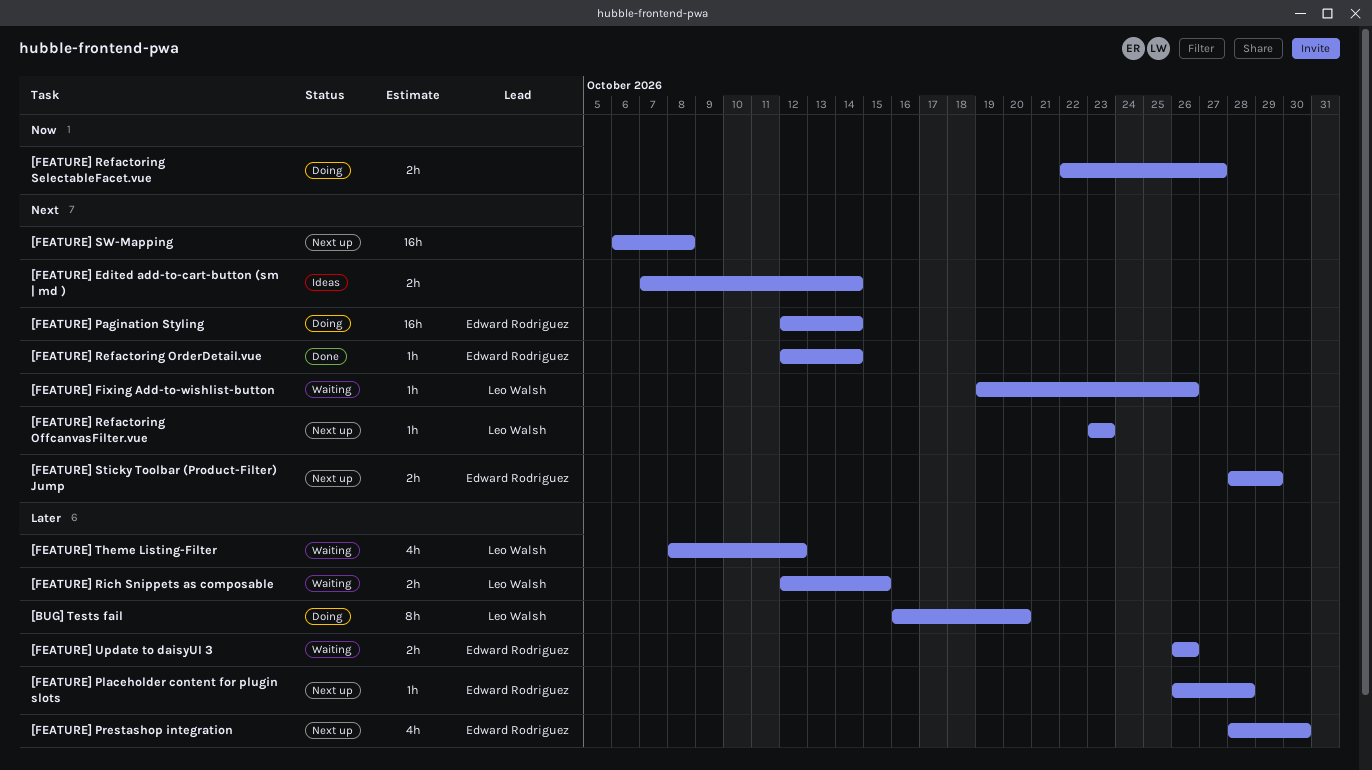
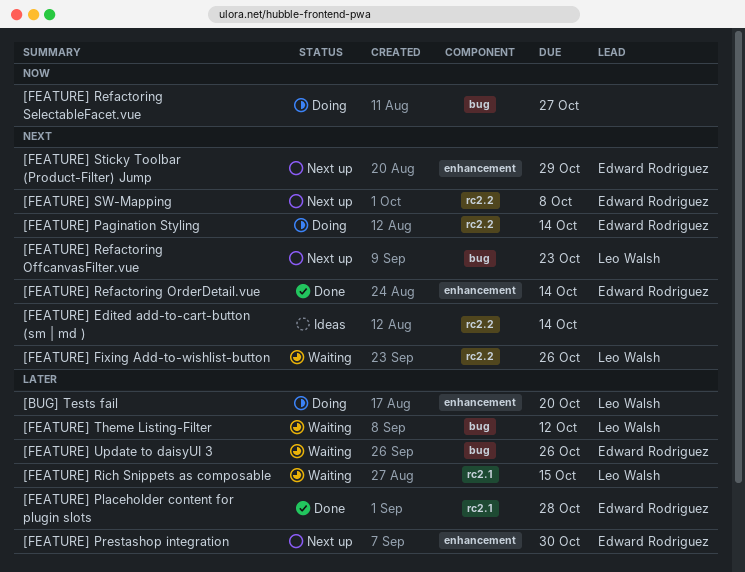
[FEATURE] Placeholder content for plugin slots, status: Next up -> Done
[FEATURE] SW-Mapping, owner: none -> Edward Rodriguez

